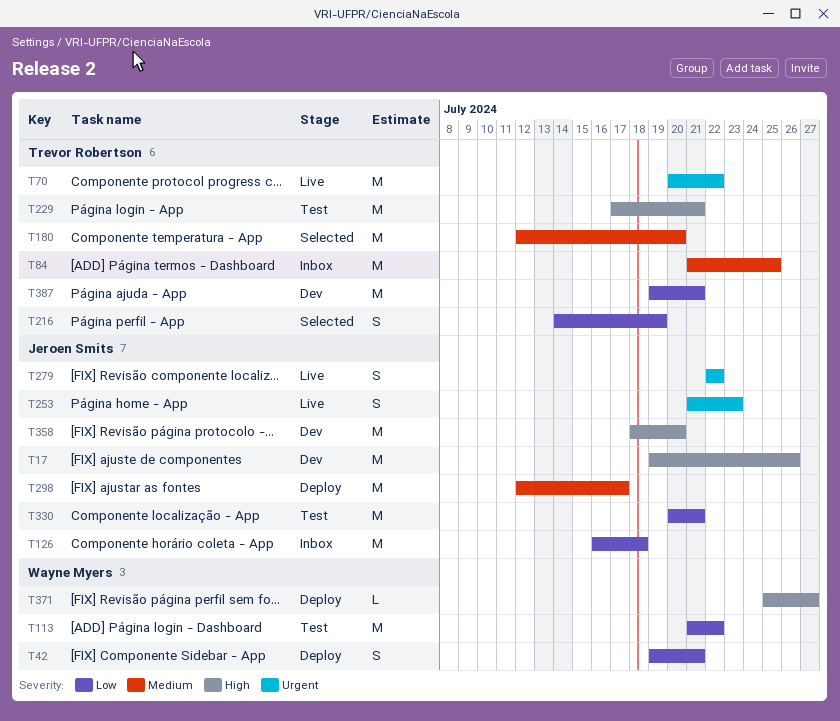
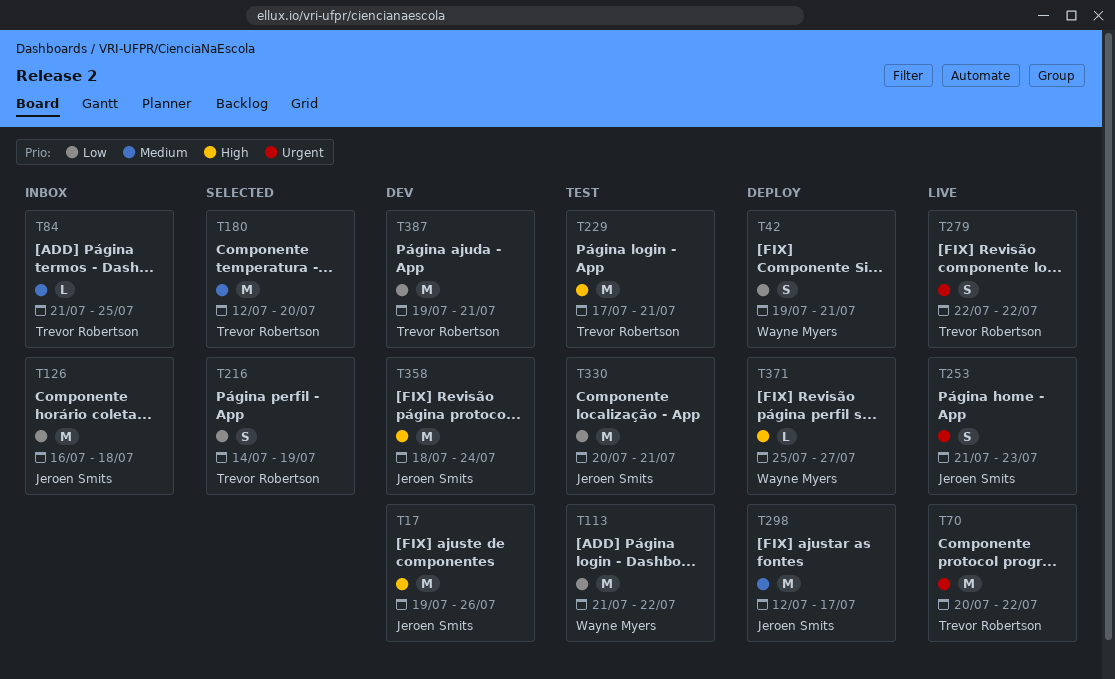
T84, estimate: M -> L
T279, owner: Jeroen Smits -> Trevor Robertson
T358, due: Jul 20 -> Jul 24

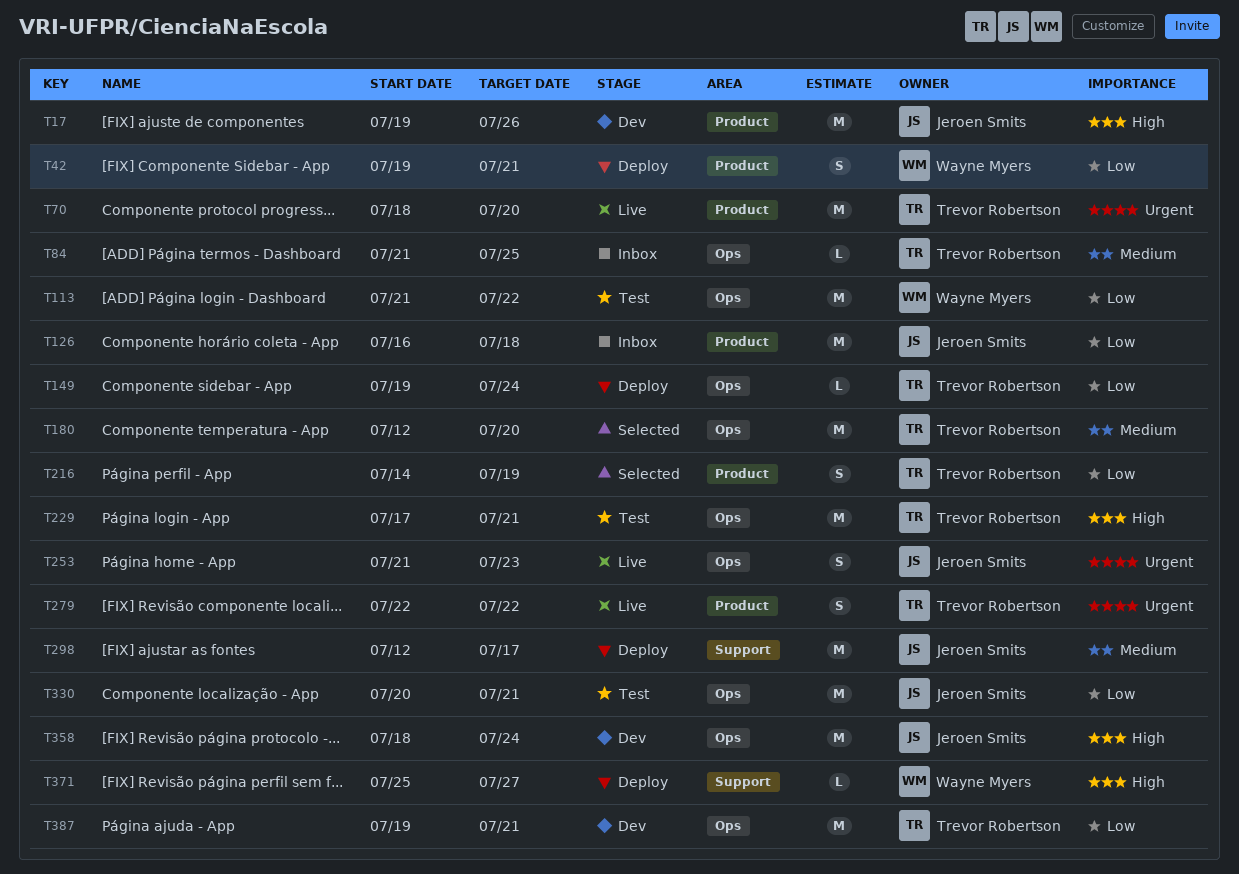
T70, start: Jul 20 -> Jul 18
T70, due: Jul 22 -> Jul 20
T149: none -> present

